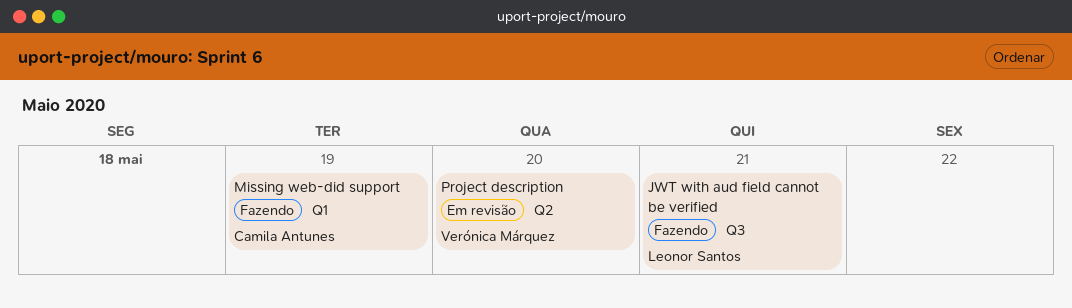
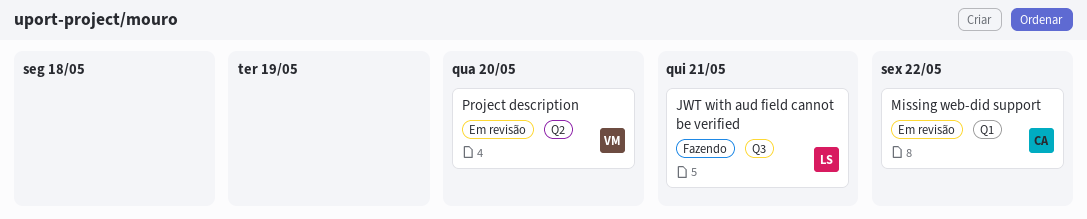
Missing web-did support, status: Fazendo -> Em revisão
Missing web-did support, due: May 19 -> May 22

